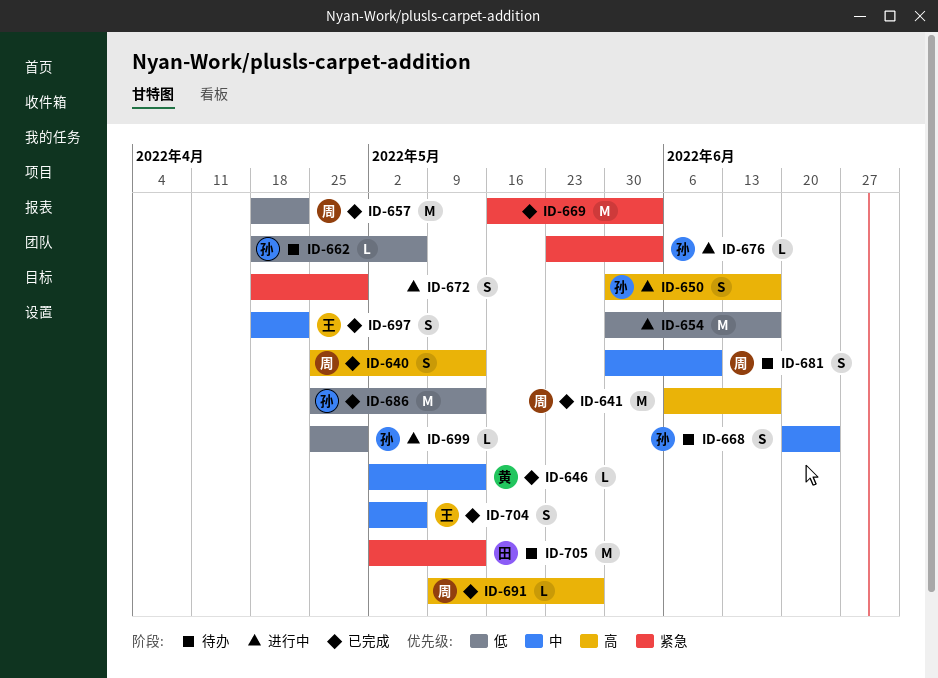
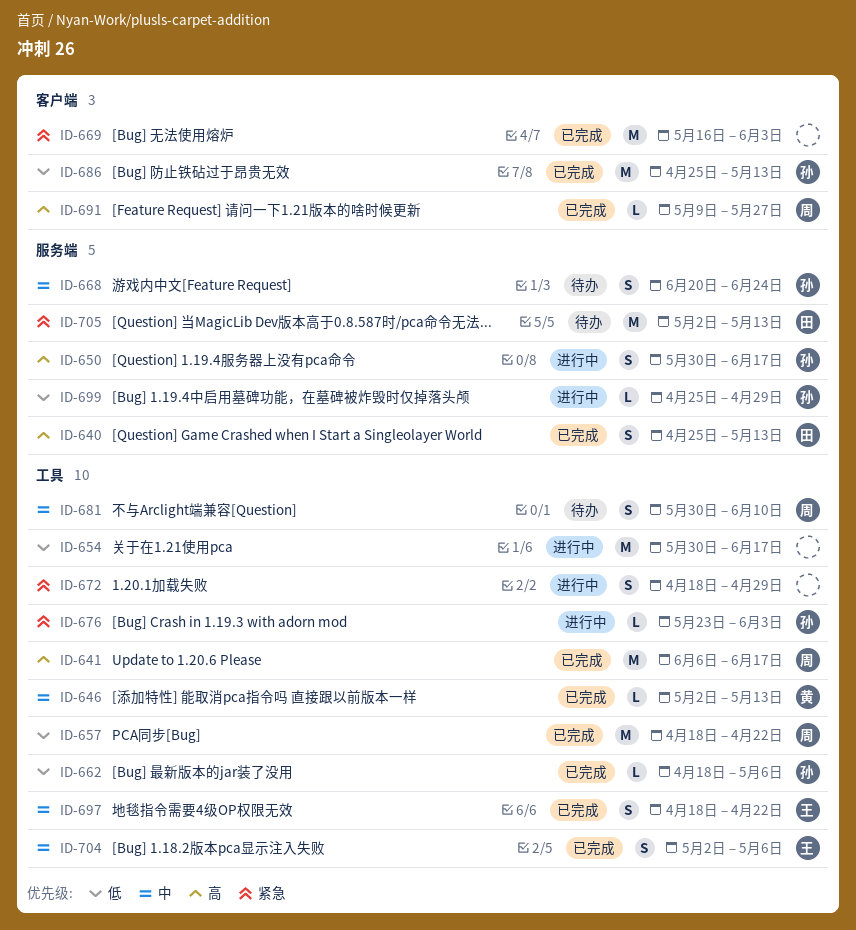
ID-640, owner: 周 -> 田
ID-662, status: 待办 -> 已完成

